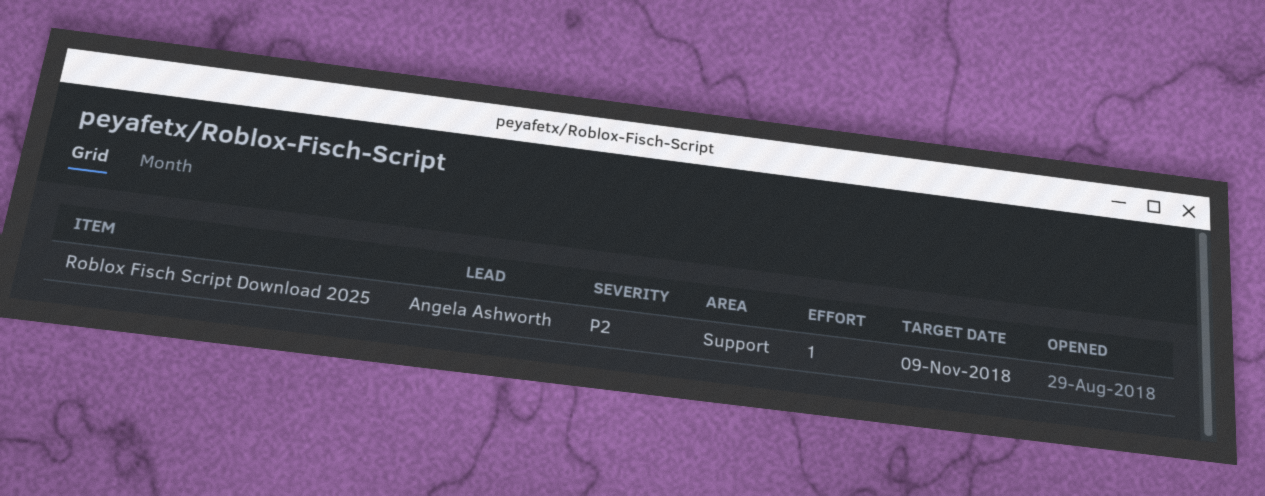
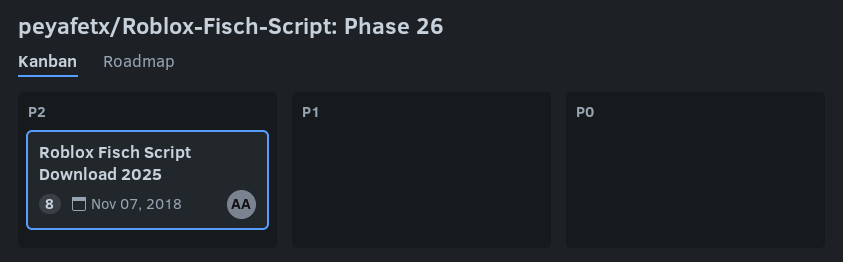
Roblox Fisch Script Download 2025, estimate: 1 -> 8
Roblox Fisch Script Download 2025, due: Nov 9 -> Nov 7

